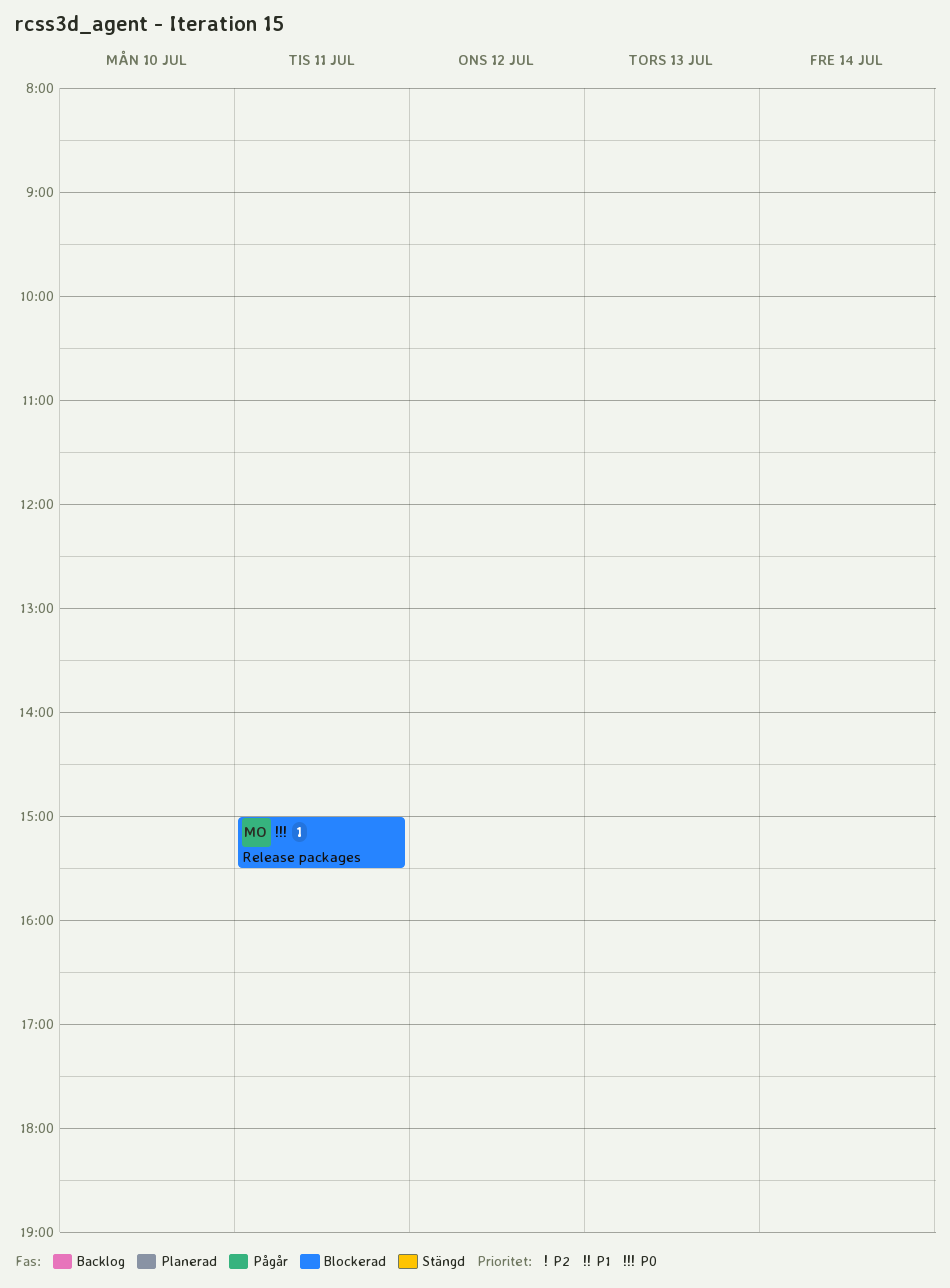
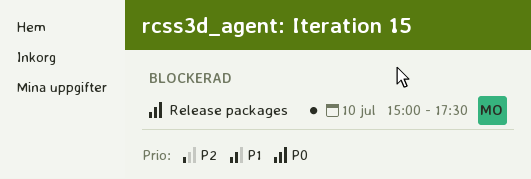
Release packages, day: Jul 11 -> Jul 10
Release packages, ends: 15:30 -> 17:30

